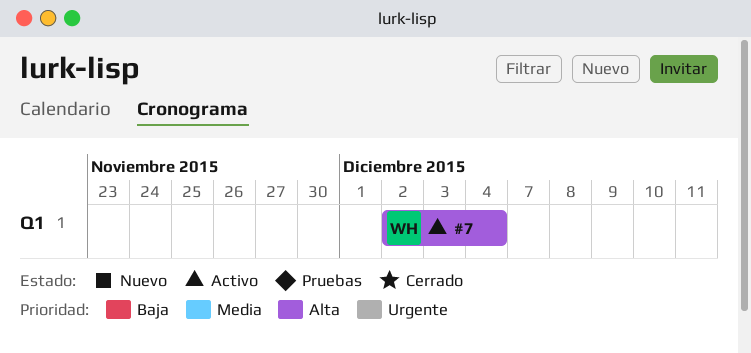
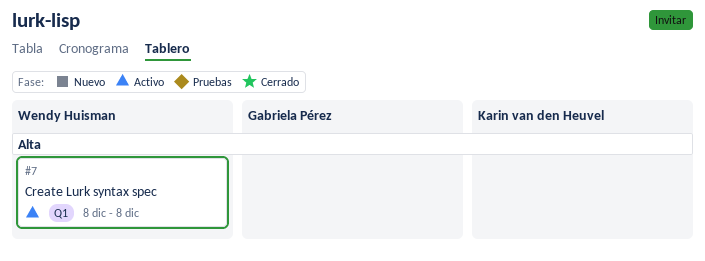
#7, start: Dec 2 -> Dec 8
#7, due: Dec 4 -> Dec 8

